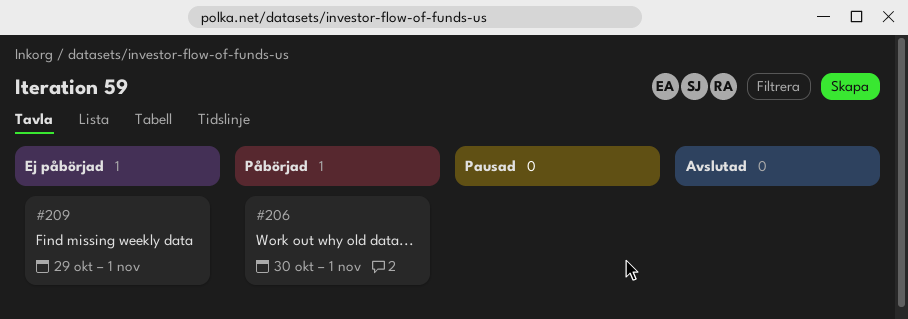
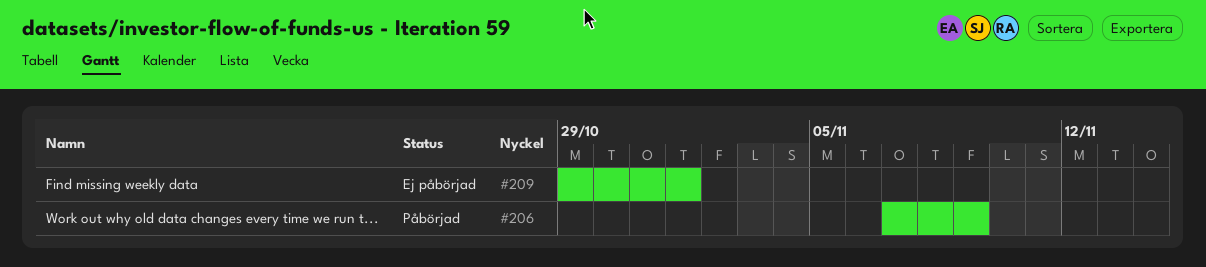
#206, start: Oct 30 -> Nov 7
#206, due: Nov 1 -> Nov 9

